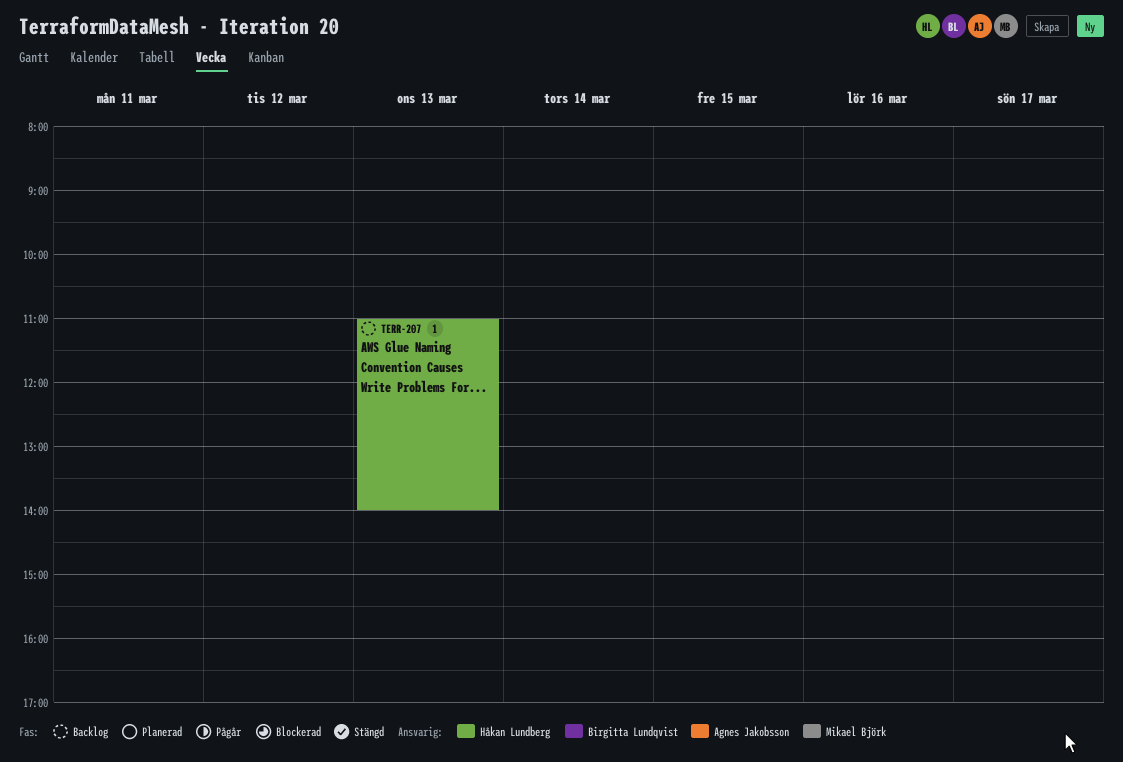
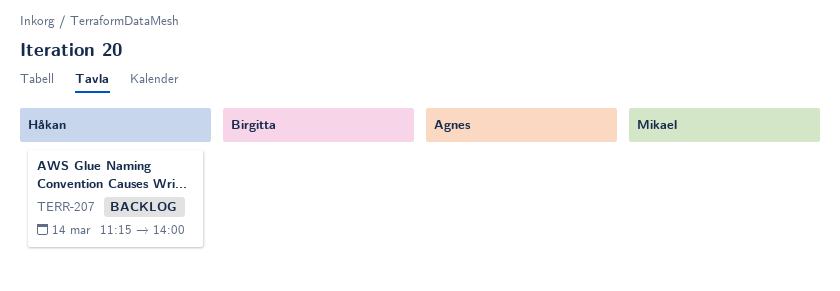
TERR-207, day: Mar 13 -> Mar 14
TERR-207, begins: 11:00 -> 11:15

